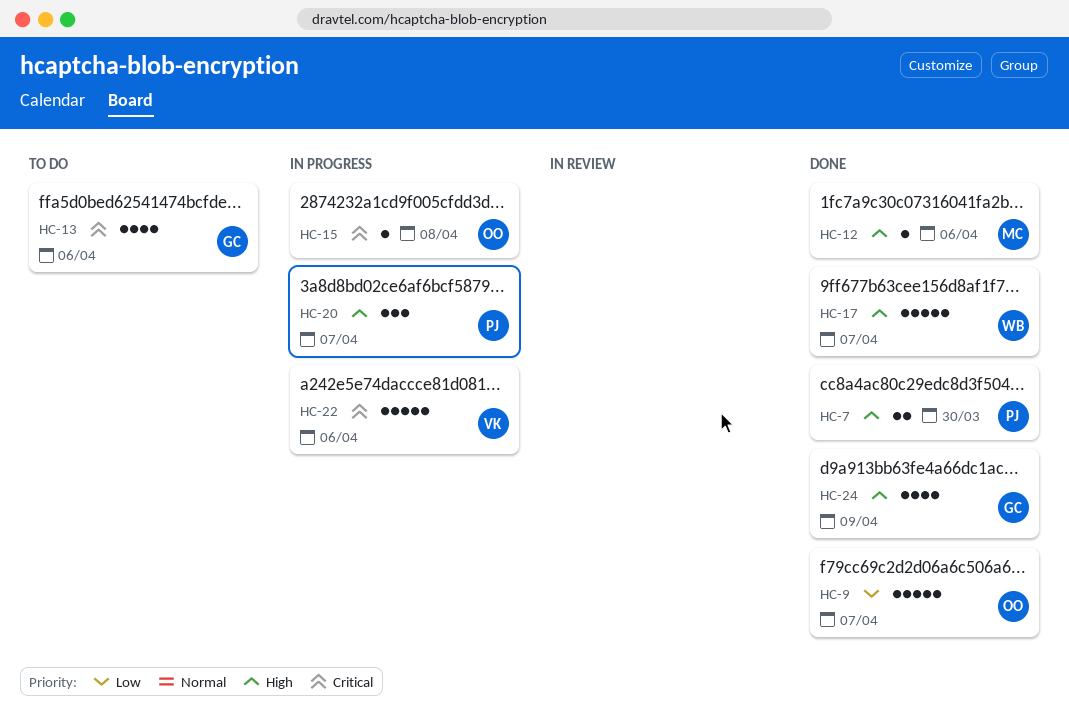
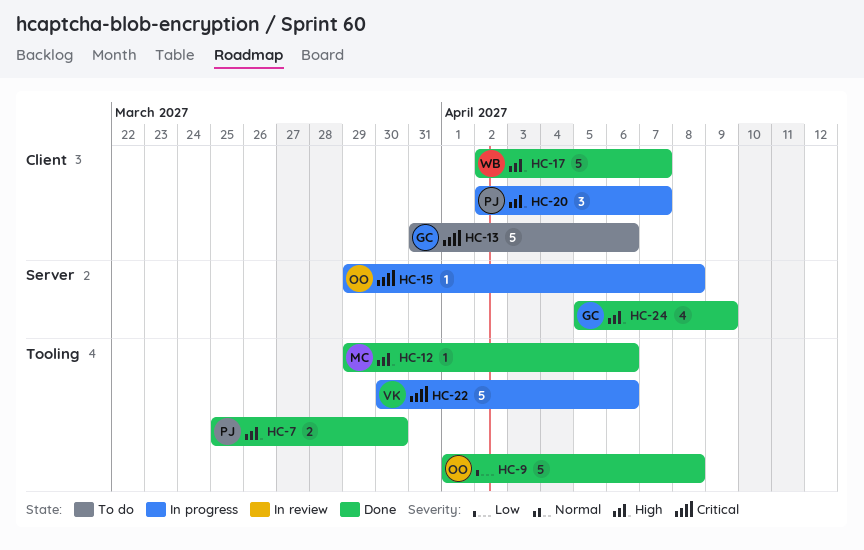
HC-9, due: Apr 7 -> Apr 8
HC-13, estimate: 4 -> 5

